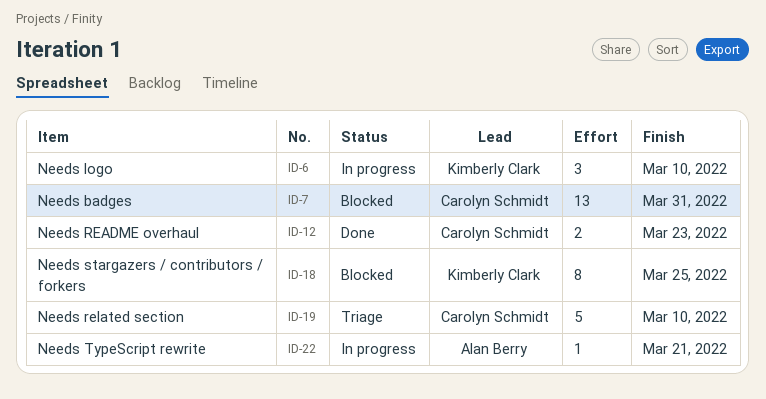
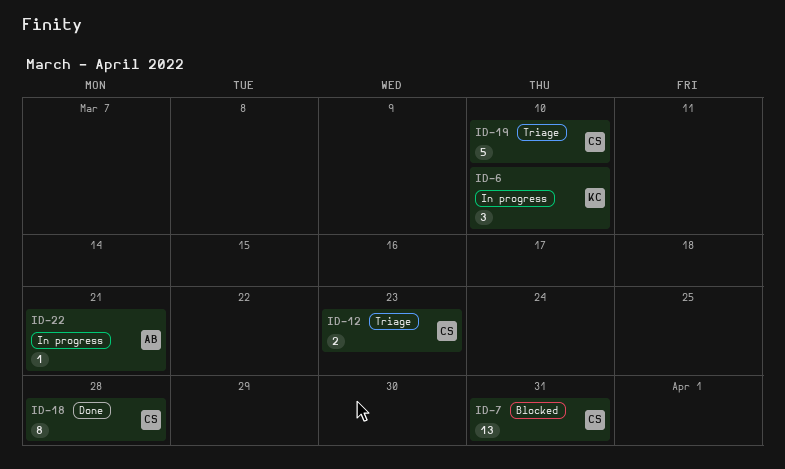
ID-12, status: Done -> Triage
ID-18, status: Blocked -> Done
ID-18, owner: Kimberly Clark -> Carolyn Schmidt
ID-18, due: Mar 25 -> Mar 28

